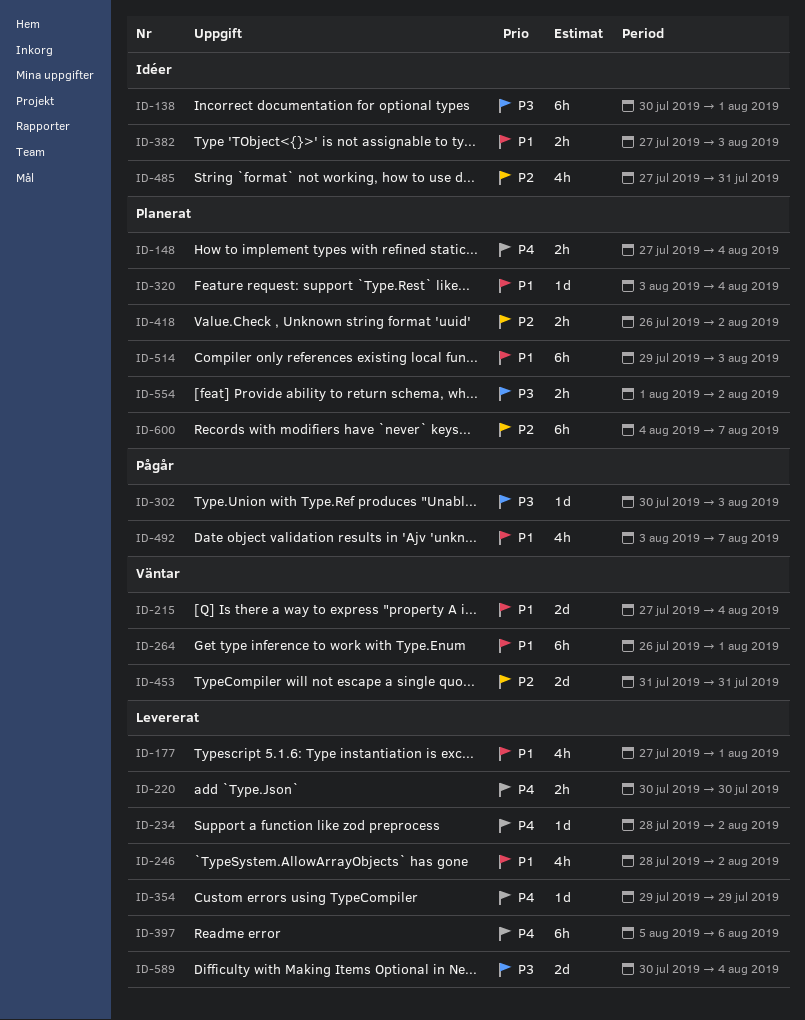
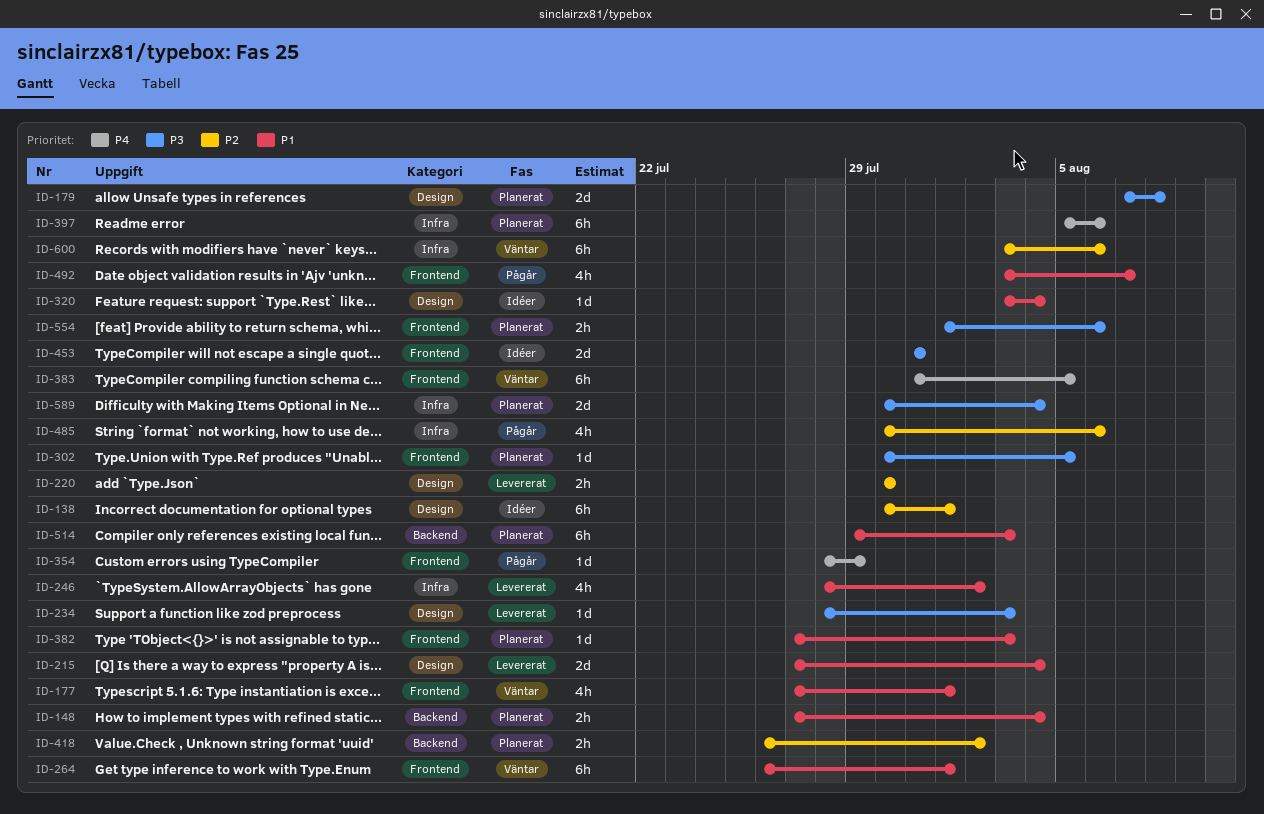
ID-138, priority: P3 -> P2
ID-148, priority: P4 -> P1
ID-177, status: Levererat -> Väntar
ID-179: none -> present
ID-215, status: Väntar -> Levererat
ID-220, priority: P4 -> P2
ID-234, priority: P4 -> P3
ID-234, due: Aug 2 -> Aug 3
ID-302, status: Pågår -> Planerat
ID-302, due: Aug 3 -> Aug 5
ID-320, status: Planerat -> Idéer
ID-354, status: Levererat -> Pågår
ID-354, start: Jul 29 -> Jul 28
ID-382, status: Idéer -> Planerat
ID-382, estimate: 2h -> 1d
ID-383: none -> present
ID-397, status: Levererat -> Planerat
ID-453, status: Väntar -> Idéer
ID-453, priority: P2 -> P3
ID-485, status: Idéer -> Pågår
ID-485, start: Jul 27 -> Jul 30
ID-485, due: Jul 31 -> Aug 6
ID-554, due: Aug 2 -> Aug 6
ID-589, status: Levererat -> Planerat
ID-600, status: Planerat -> Väntar
ID-600, start: Aug 4 -> Aug 3
ID-600, due: Aug 7 -> Aug 6

